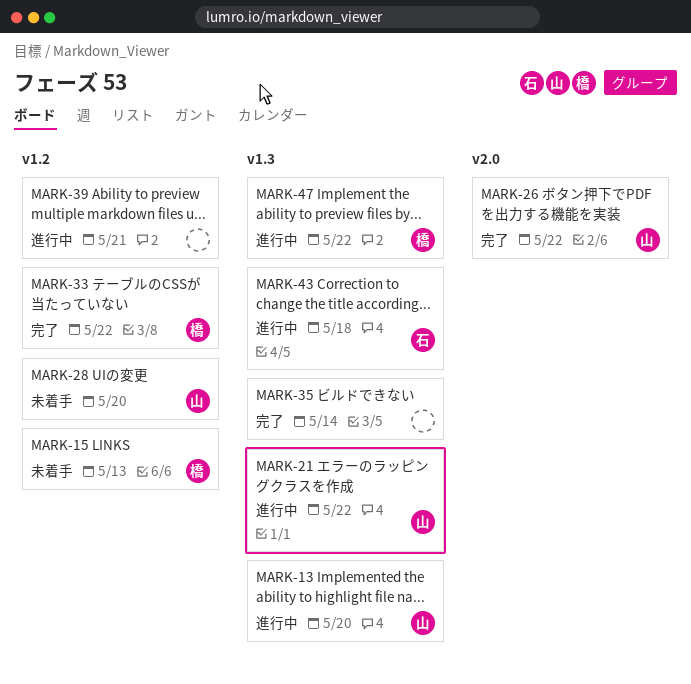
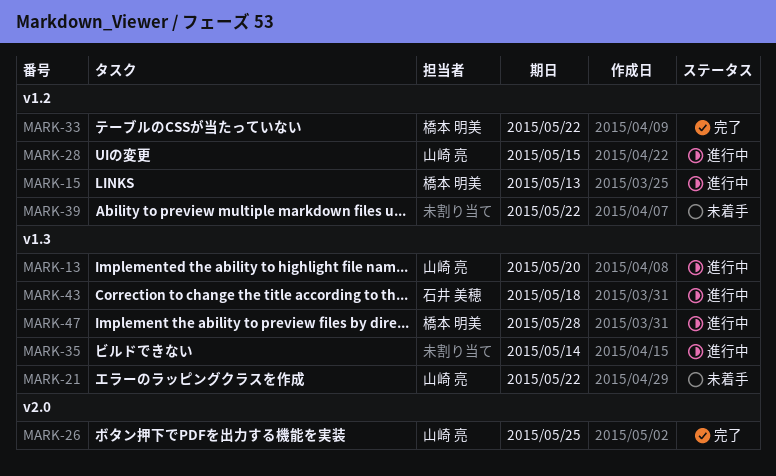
MARK-15, status: 未着手 -> 進行中
MARK-21, status: 進行中 -> 未着手
MARK-26, due: May 22 -> May 25
MARK-28, status: 未着手 -> 進行中
MARK-28, due: May 20 -> May 15
MARK-35, status: 完了 -> 進行中
MARK-39, status: 進行中 -> 未着手
MARK-39, due: May 21 -> May 22
MARK-47, due: May 22 -> May 28

